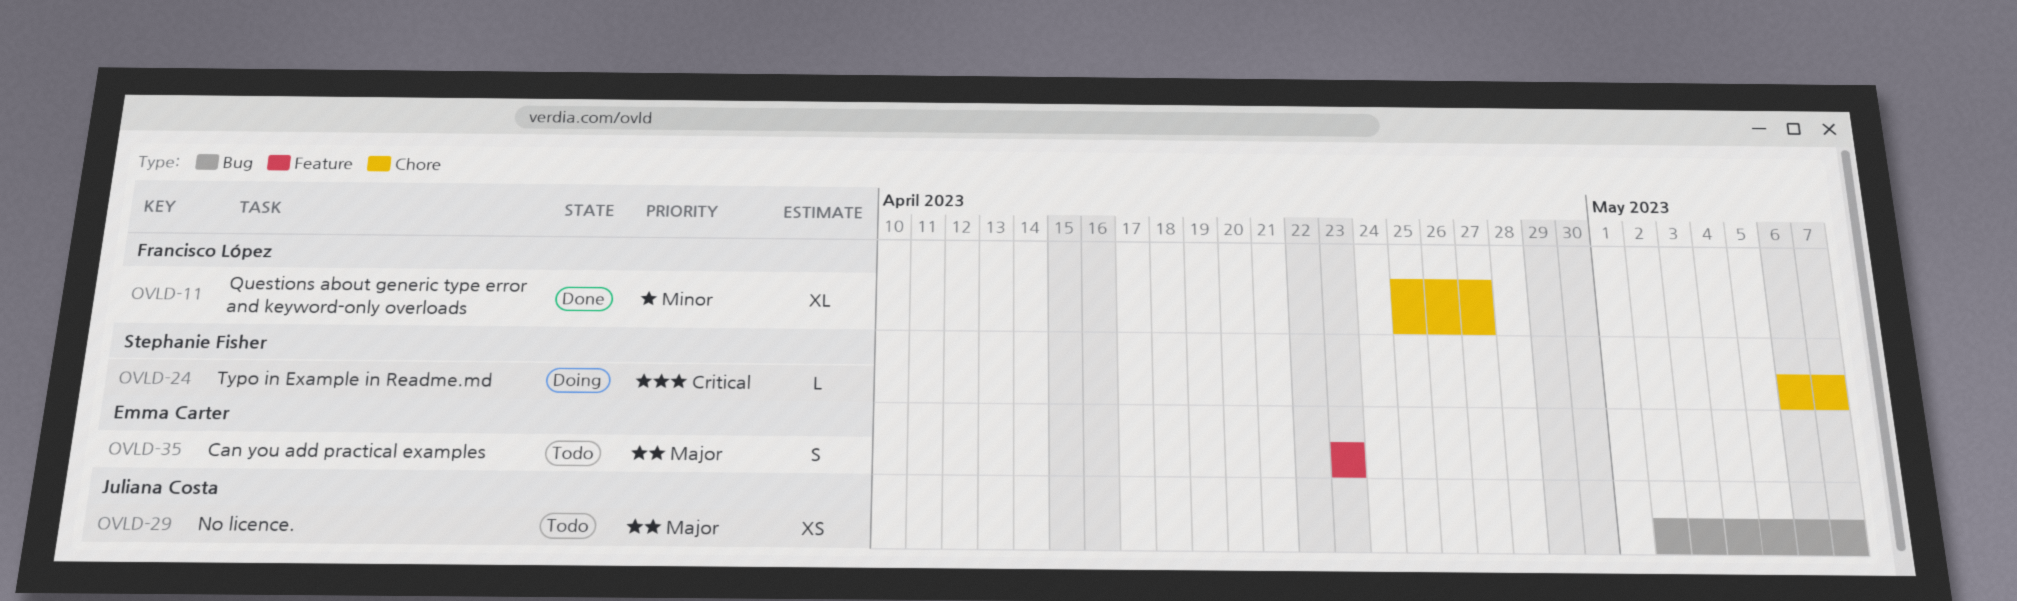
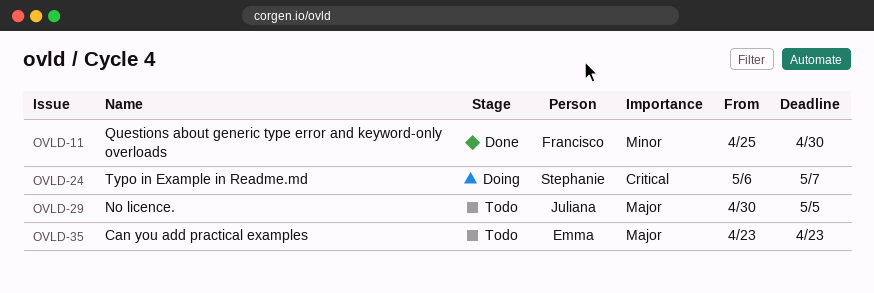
OVLD-11, due: Apr 27 -> Apr 30
OVLD-29, start: May 2 -> Apr 30
OVLD-29, due: May 7 -> May 5

